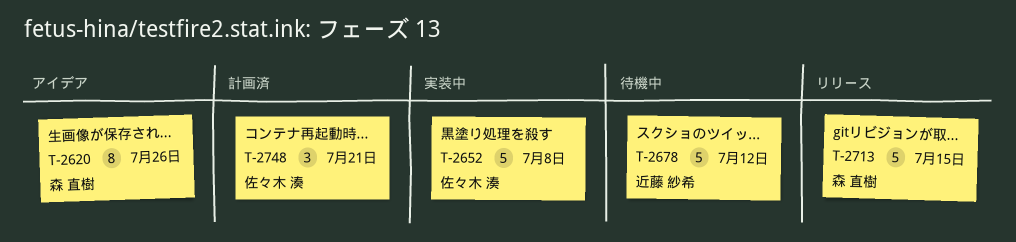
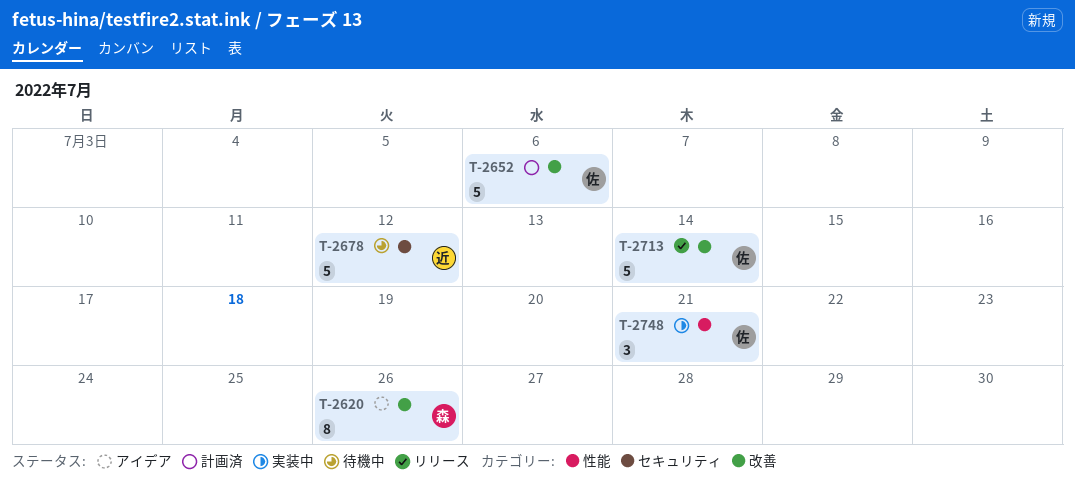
T-2652, status: 実装中 -> 計画済
T-2652, due: Jul 8 -> Jul 6
T-2713, owner: 森 直樹 -> 佐々木 湊
T-2713, due: Jul 15 -> Jul 14
T-2748, status: 計画済 -> 実装中

